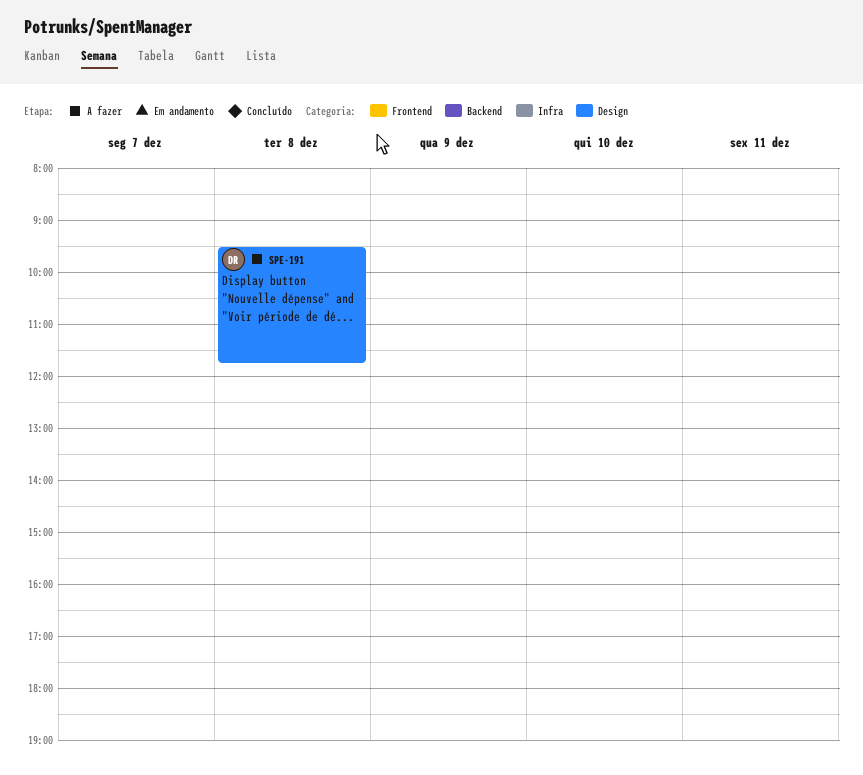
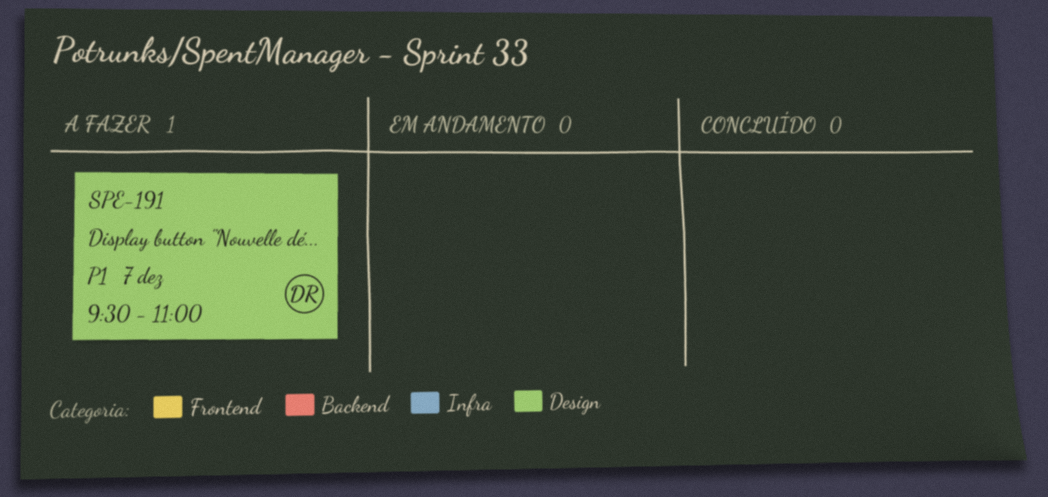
SPE-191, day: Dec 8 -> Dec 7
SPE-191, ends: 11:45 -> 11:00

